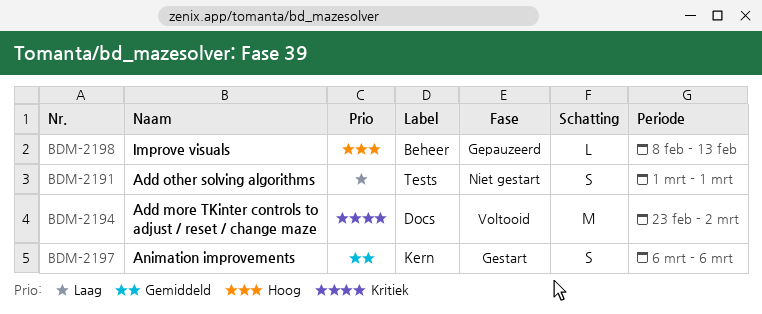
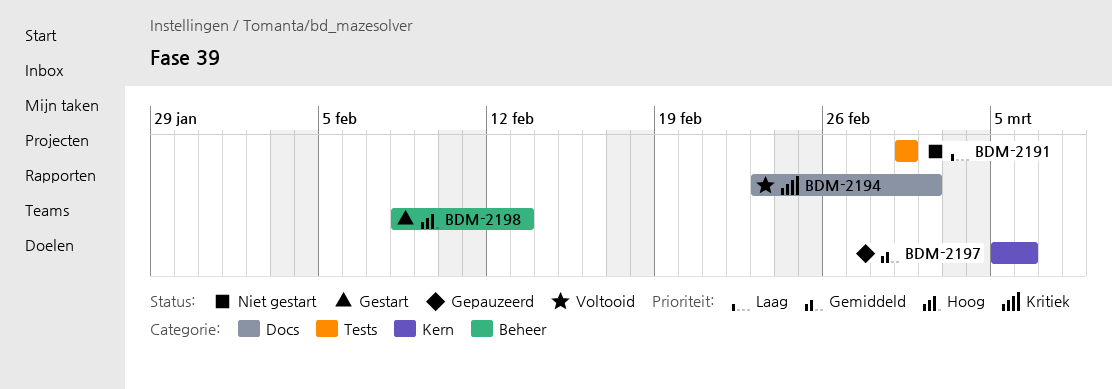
BDM-2197, status: Gestart -> Gepauzeerd
BDM-2197, start: Mar 6 -> Mar 5
BDM-2198, status: Gepauzeerd -> Gestart

